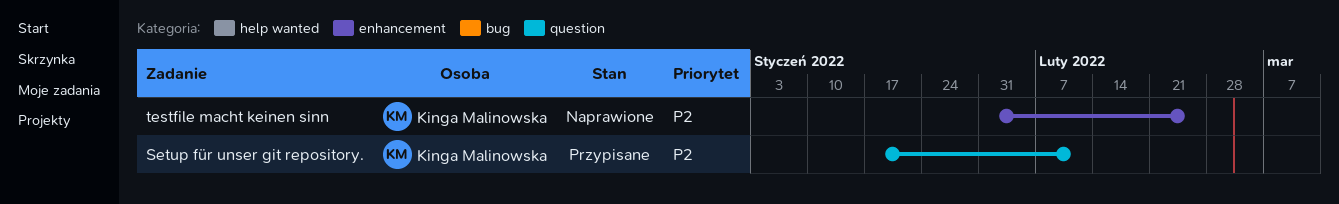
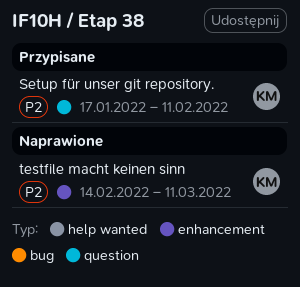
testfile macht keinen sinn, start: Jan 31 -> Feb 14
testfile macht keinen sinn, due: Feb 25 -> Mar 11

